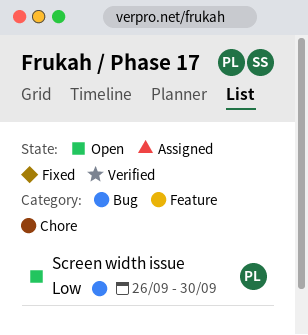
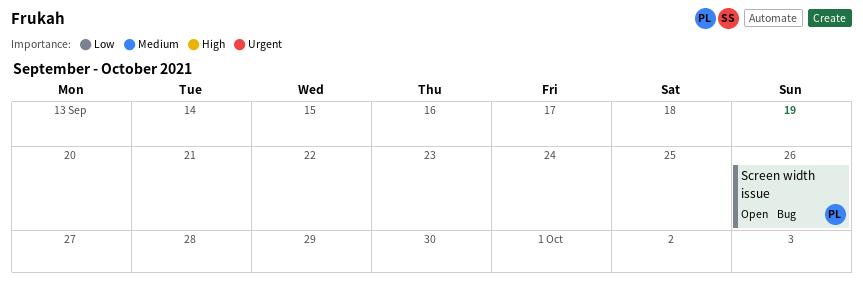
Screen width issue, due: Sep 30 -> Sep 26

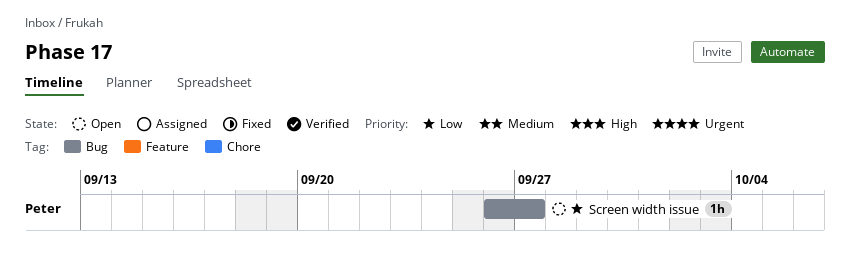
Screen width issue, due: Sep 26 -> Sep 27

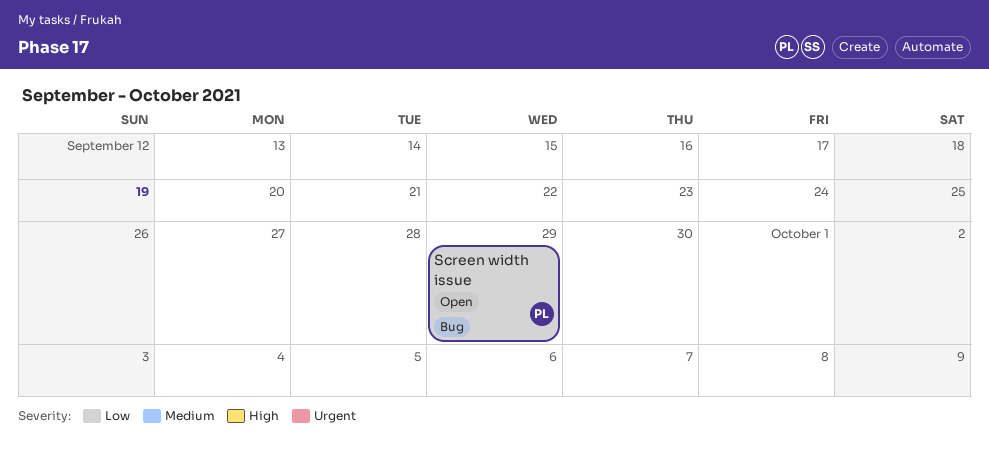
Screen width issue, due: Sep 27 -> Sep 29

